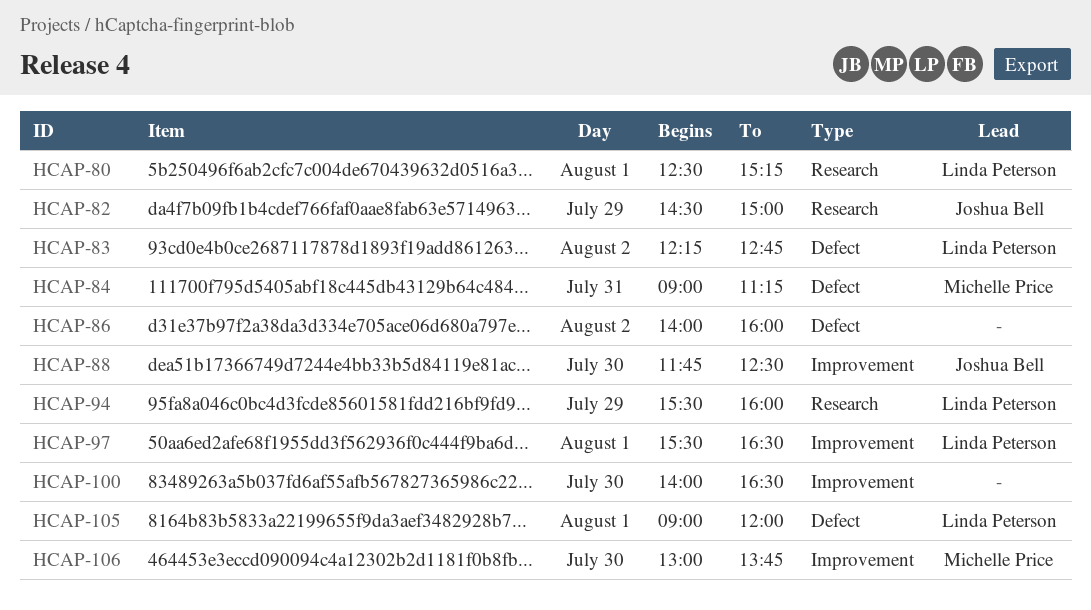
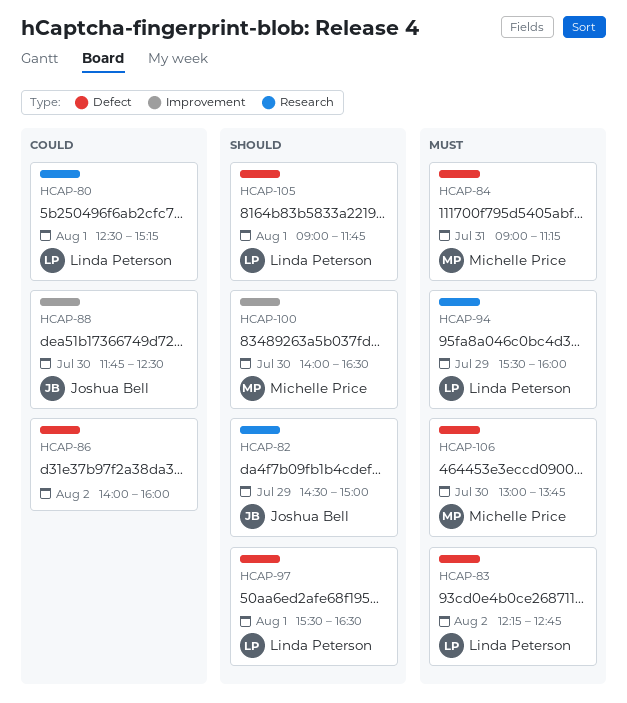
HCAP-97, label: Improvement -> Defect
HCAP-100, owner: none -> Michelle Price
HCAP-105, ends: 12:00 -> 11:45
HCAP-106, label: Improvement -> Defect

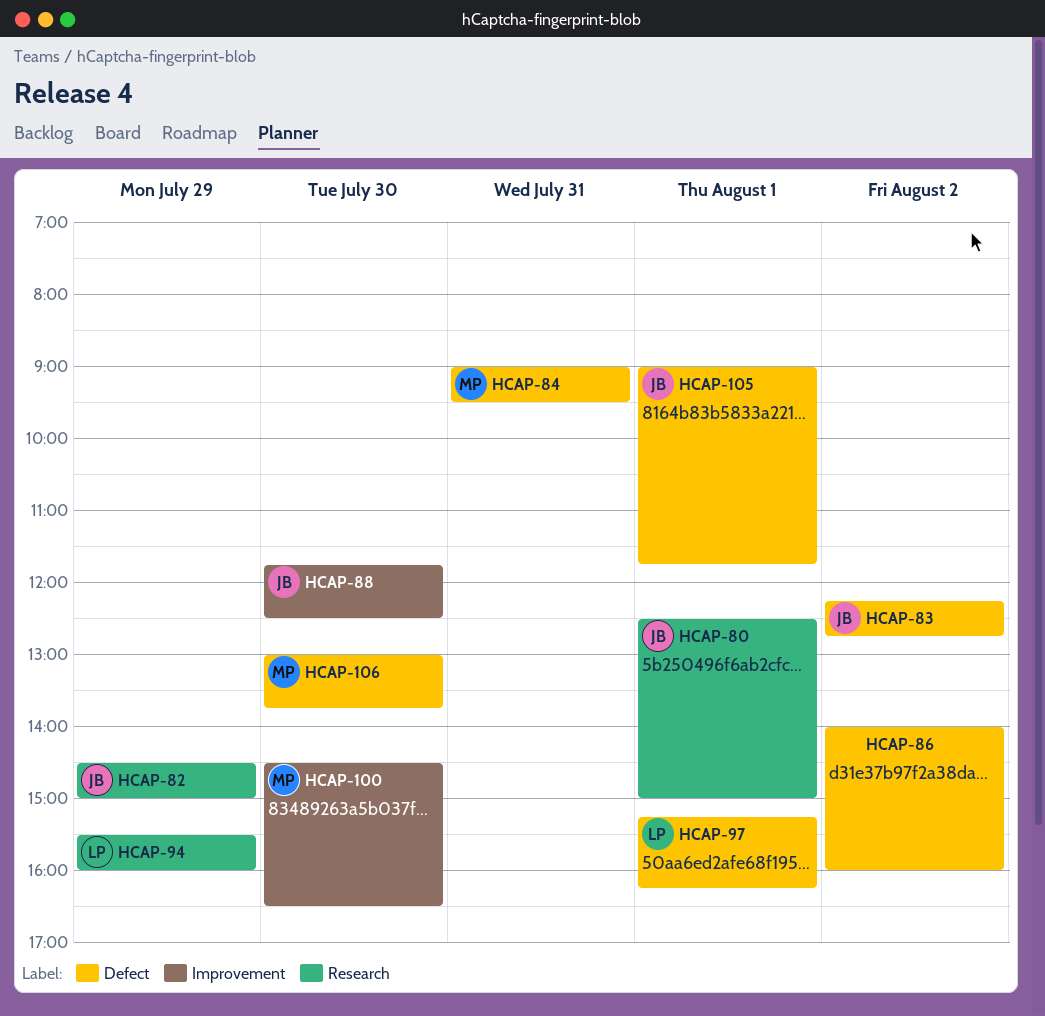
HCAP-80, owner: Linda Peterson -> Joshua Bell
HCAP-80, ends: 15:15 -> 15:00
HCAP-83, owner: Linda Peterson -> Joshua Bell
HCAP-84, ends: 11:15 -> 09:30
HCAP-97, begins: 15:30 -> 15:15
HCAP-97, ends: 16:30 -> 16:15
HCAP-100, begins: 14:00 -> 14:30
HCAP-105, owner: Linda Peterson -> Joshua Bell

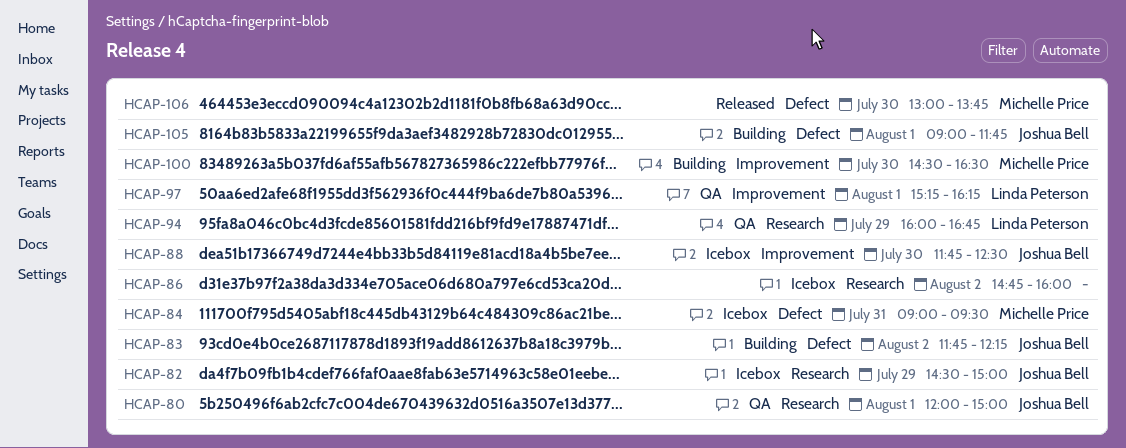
HCAP-80, begins: 12:30 -> 12:00
HCAP-83, begins: 12:15 -> 11:45
HCAP-83, ends: 12:45 -> 12:15
HCAP-86, label: Defect -> Research
HCAP-86, begins: 14:00 -> 14:45
HCAP-94, begins: 15:30 -> 16:00
HCAP-94, ends: 16:00 -> 16:45
HCAP-97, label: Defect -> Improvement

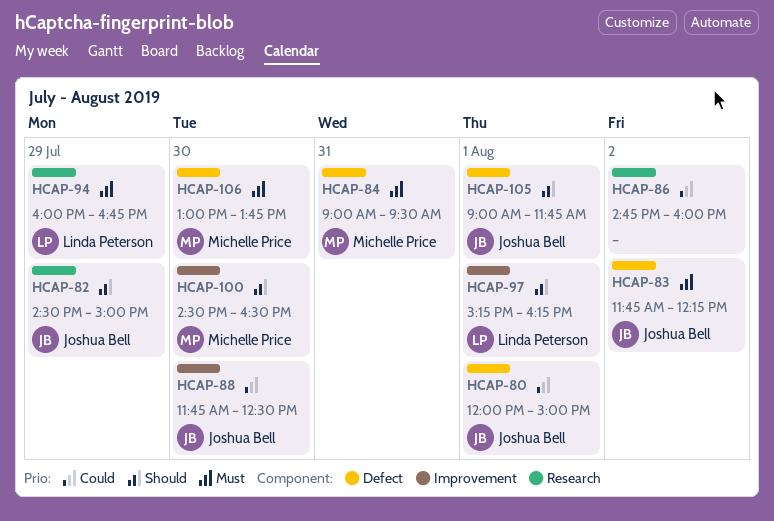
HCAP-80, label: Research -> Defect

